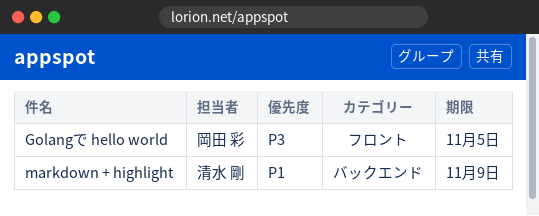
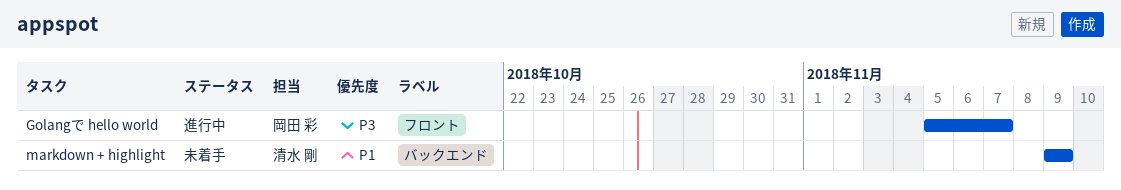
Golangで hello world, due: Nov 5 -> Nov 7

